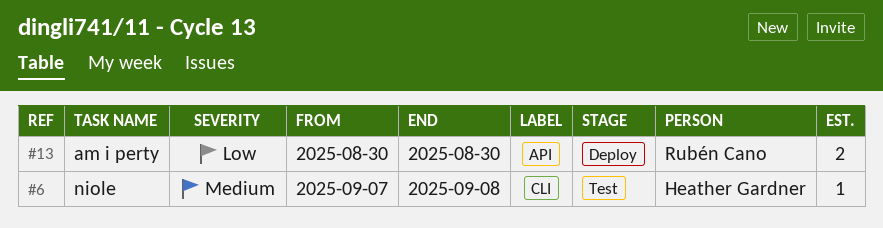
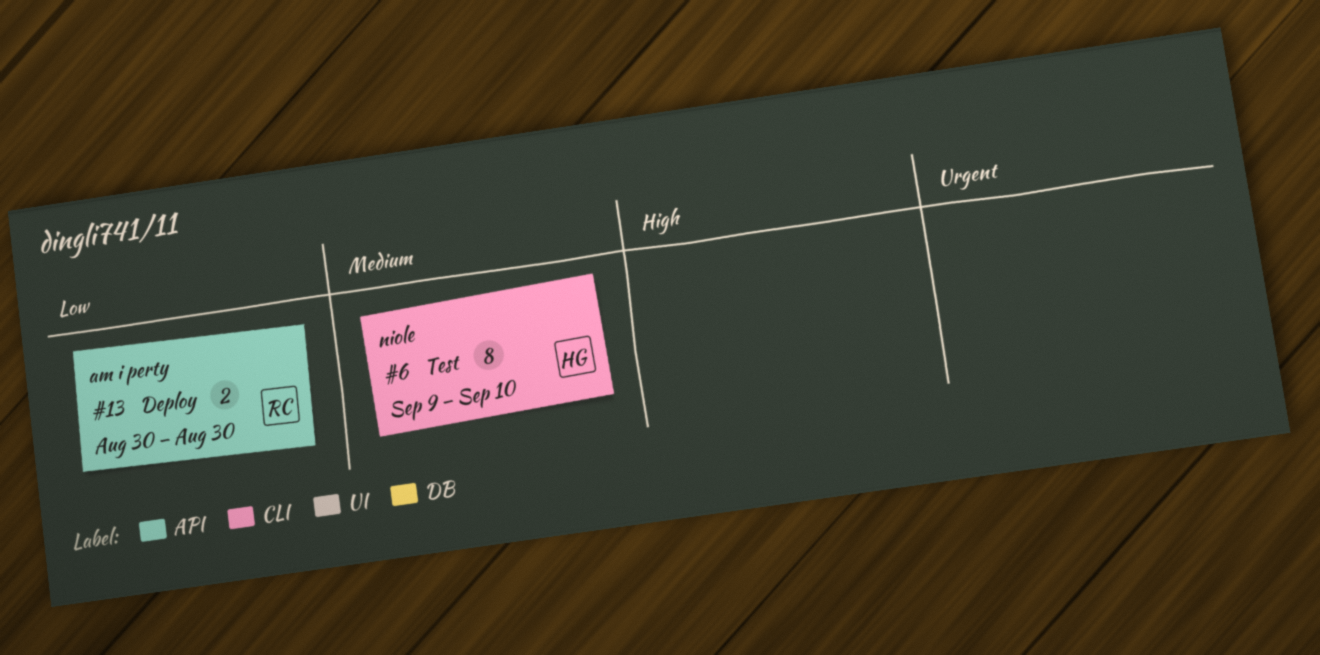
#6, estimate: 1 -> 8
#6, start: Sep 7 -> Sep 9
#6, due: Sep 8 -> Sep 10

